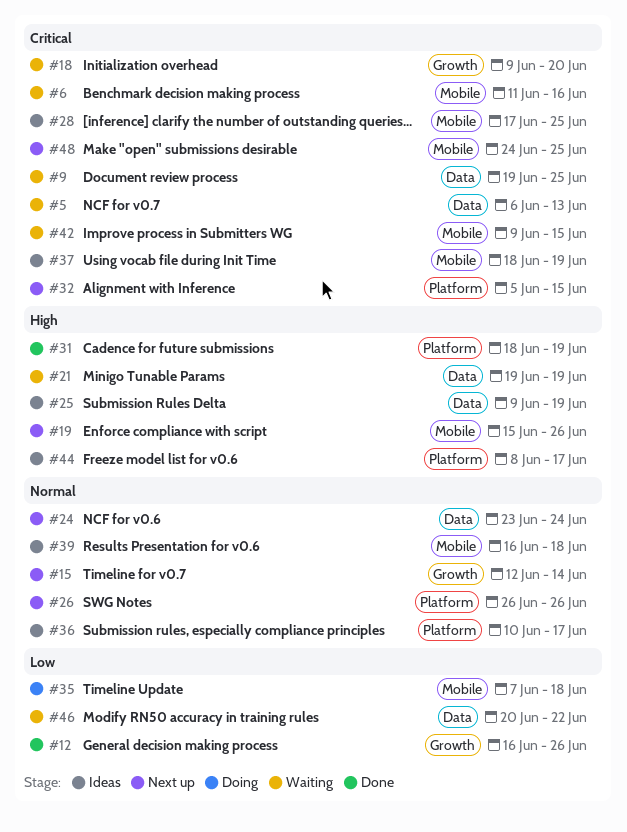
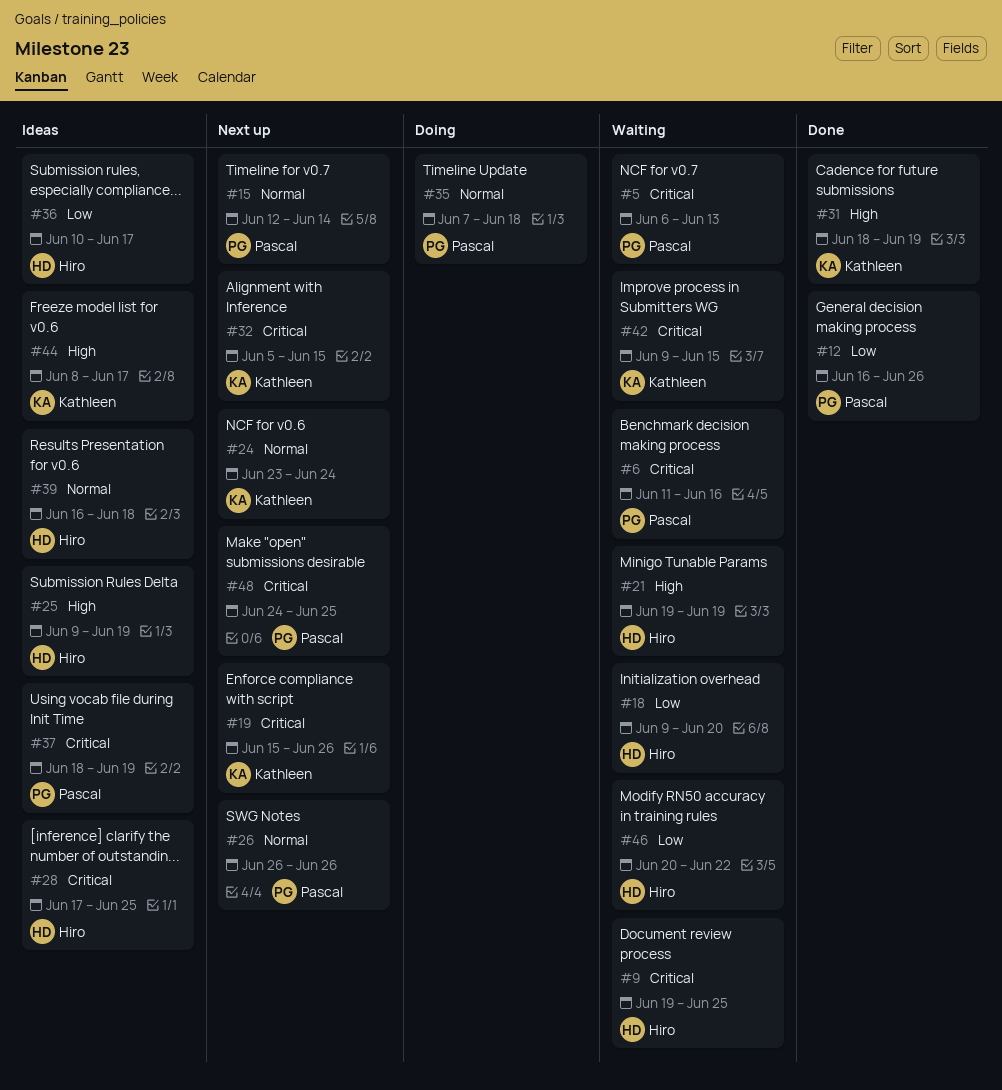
#18, priority: Critical -> Low
#19, priority: High -> Critical
#35, priority: Low -> Normal
#36, priority: Normal -> Low

